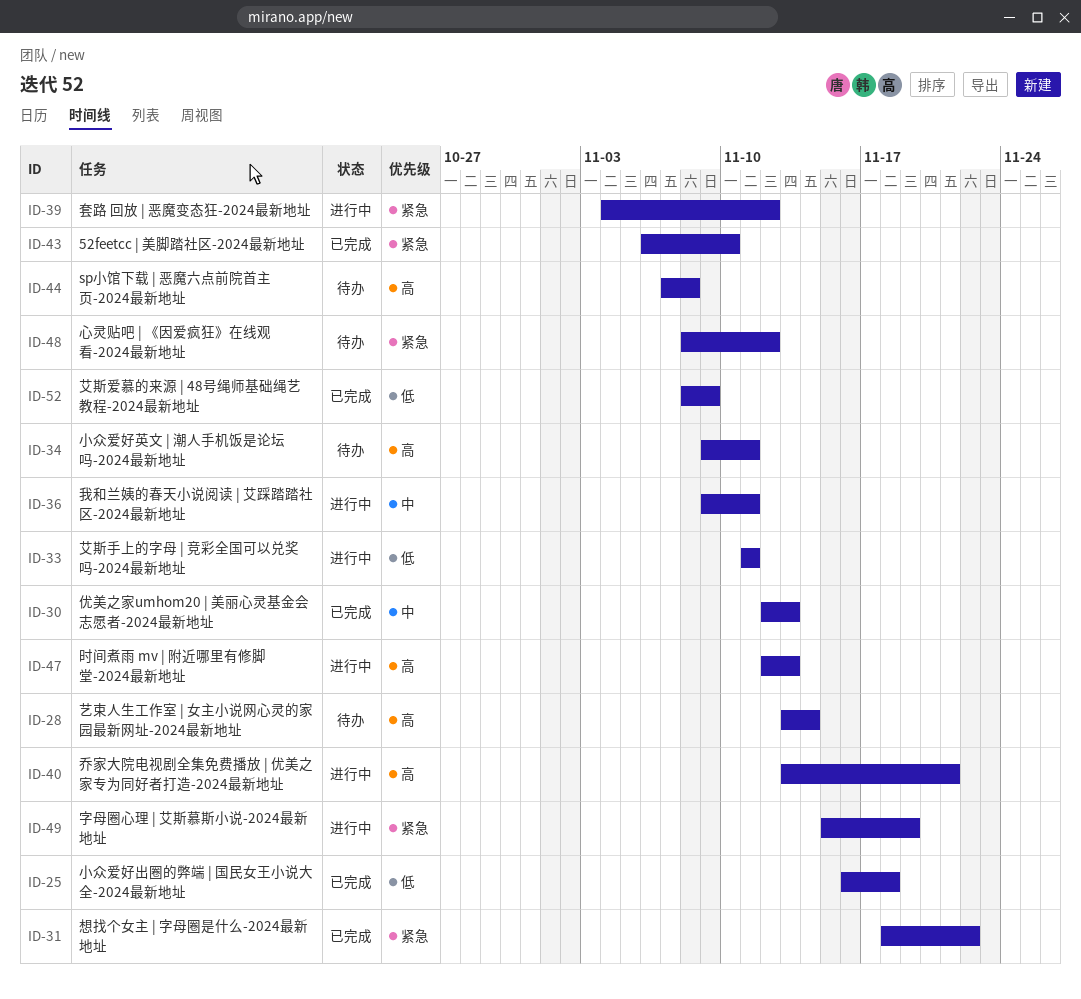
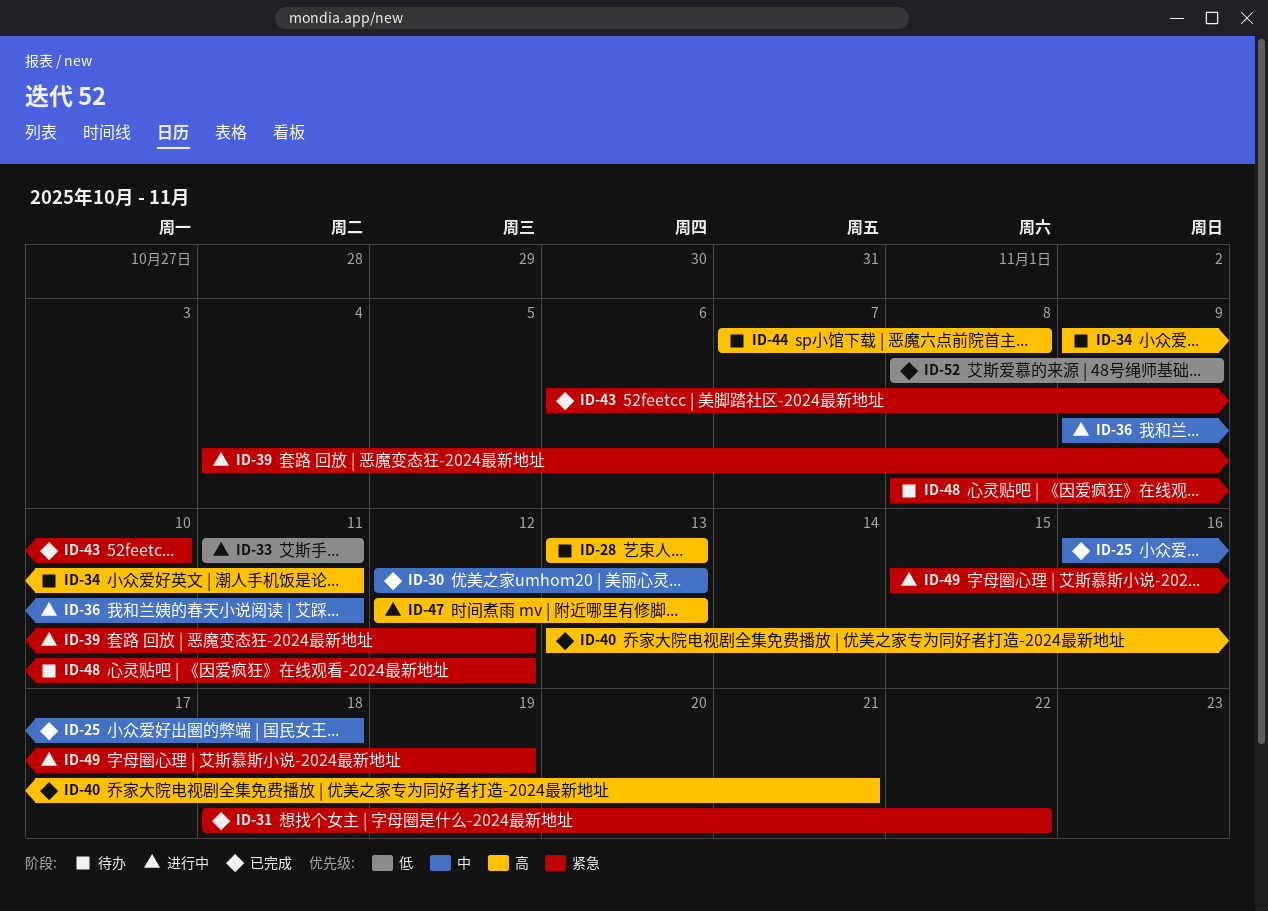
ID-25, priority: 低 -> 中
ID-28, due: Nov 14 -> Nov 13
ID-40, status: 进行中 -> 已完成

